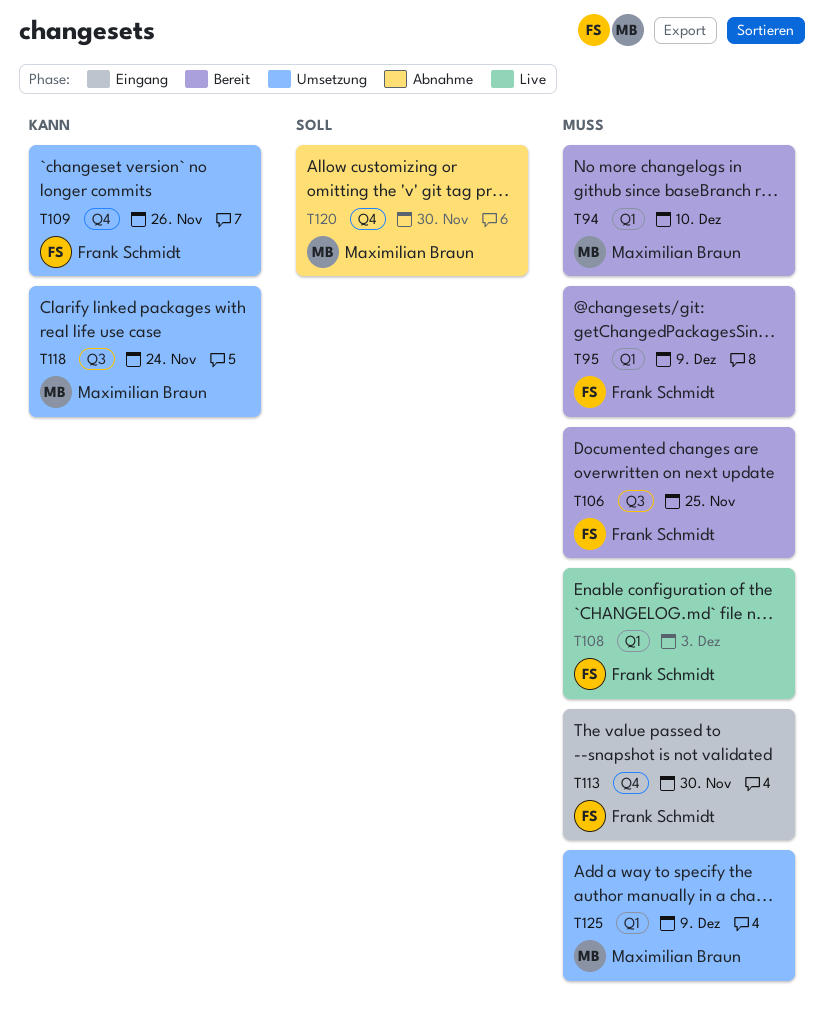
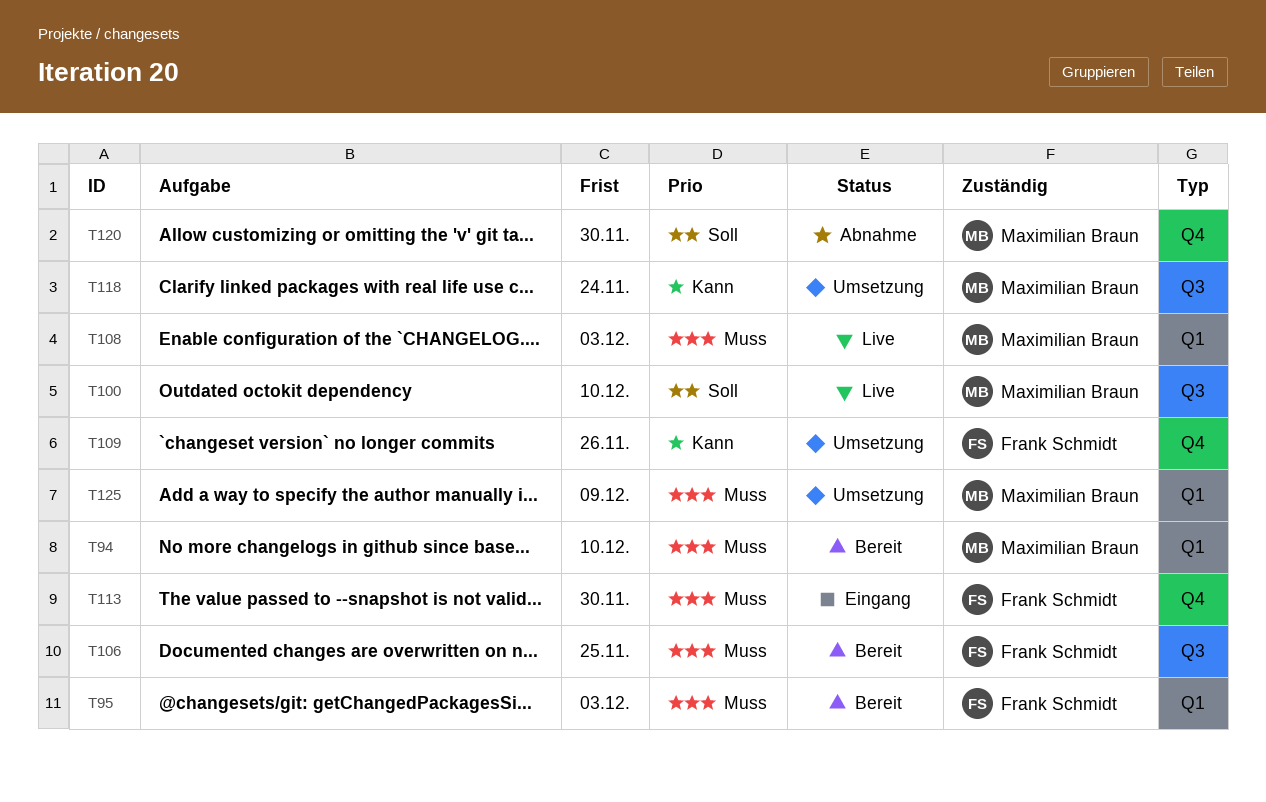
T95, due: Dec 9 -> Dec 3
T100: none -> present
T108, owner: Frank Schmidt -> Maximilian Braun

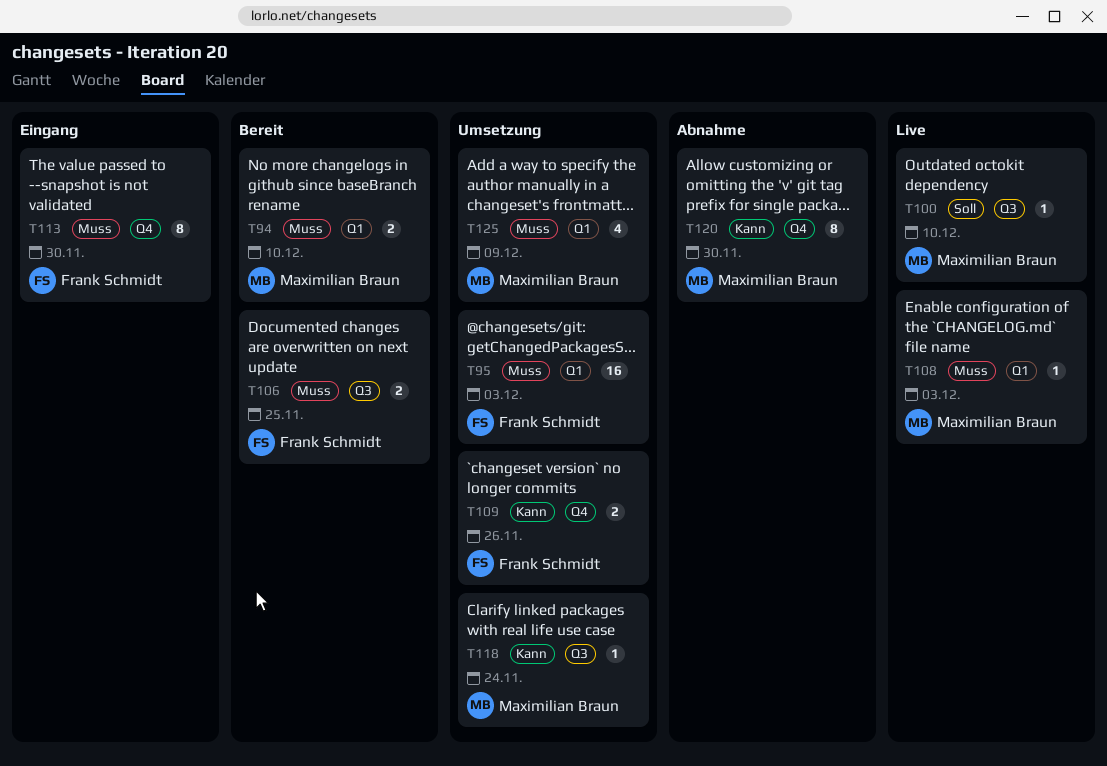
T95, status: Bereit -> Umsetzung
T120, priority: Soll -> Kann

